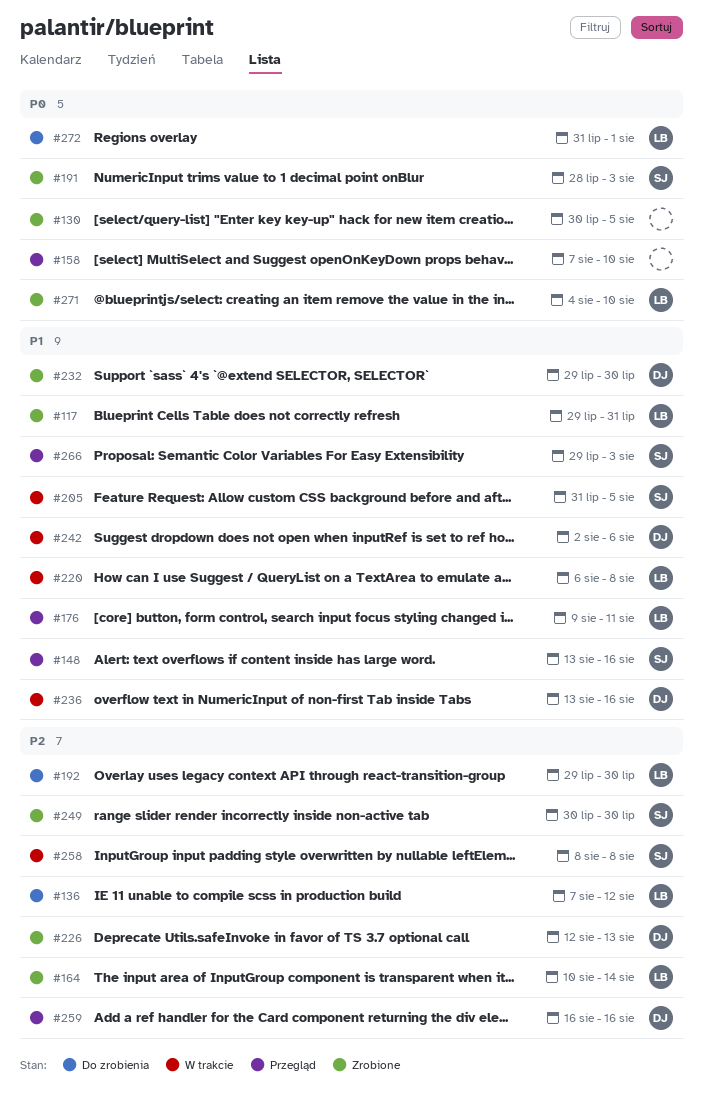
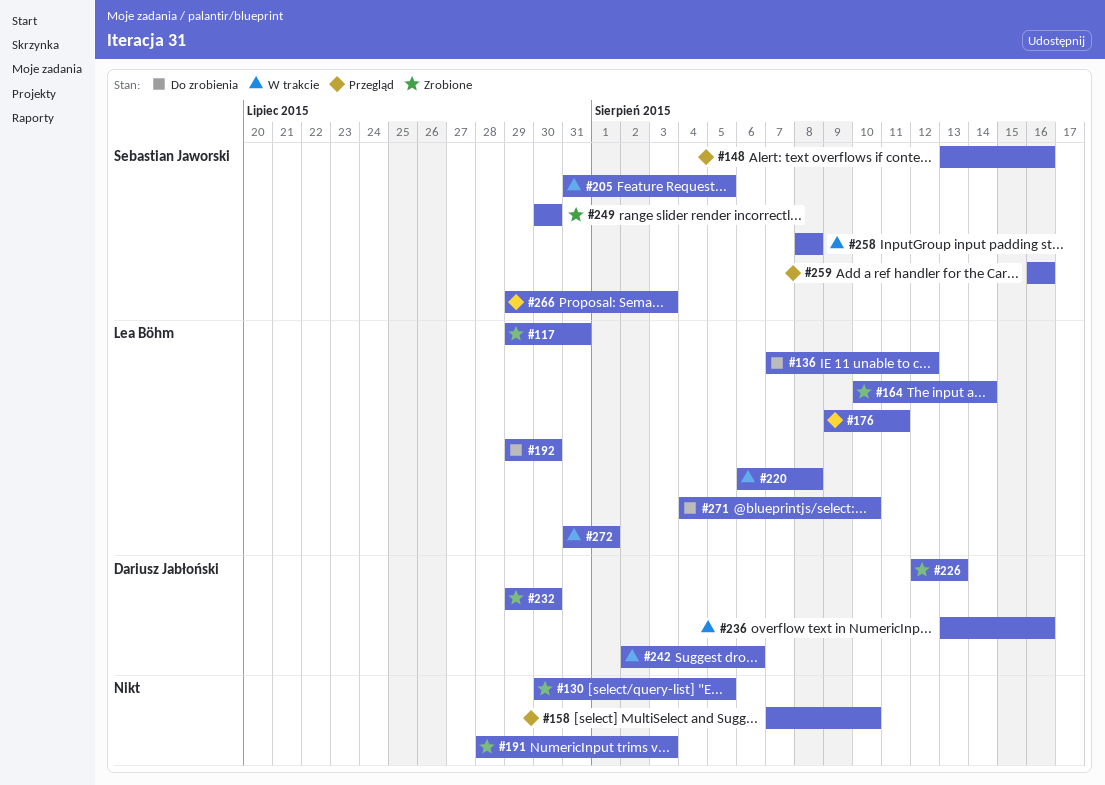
#191, owner: Sebastian Jaworski -> none
#259, owner: Dariusz Jabłoński -> Sebastian Jaworski
#271, status: Zrobione -> Do zrobienia
#272, status: Do zrobienia -> W trakcie

